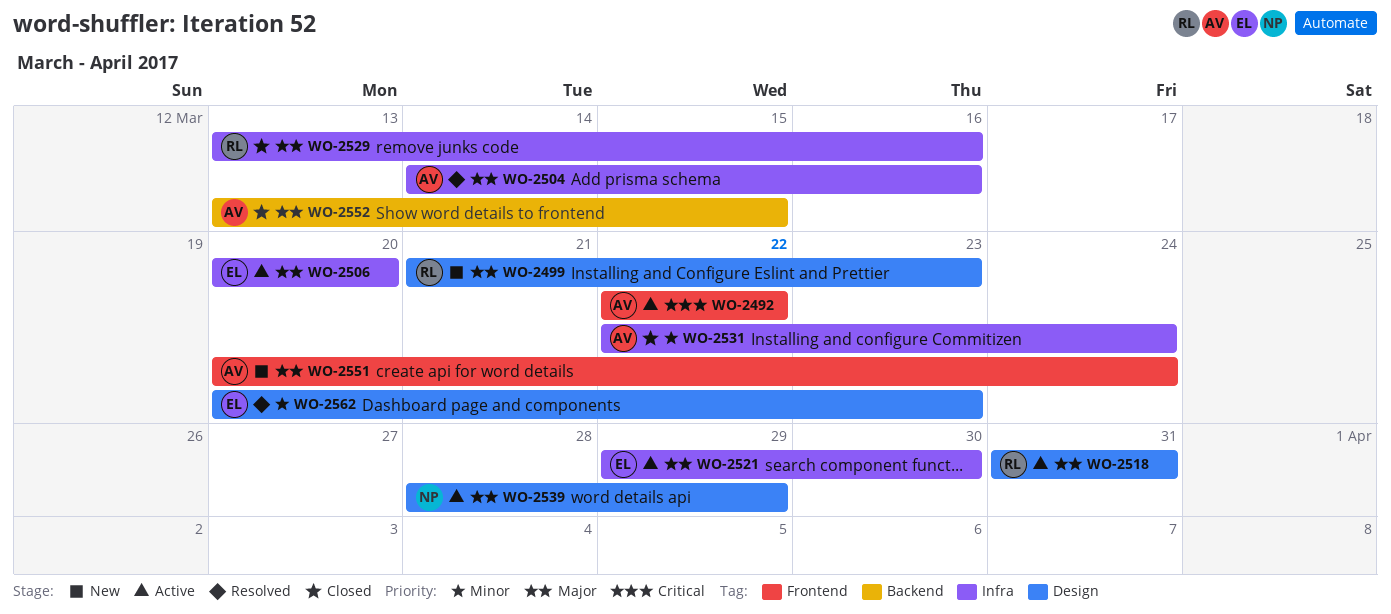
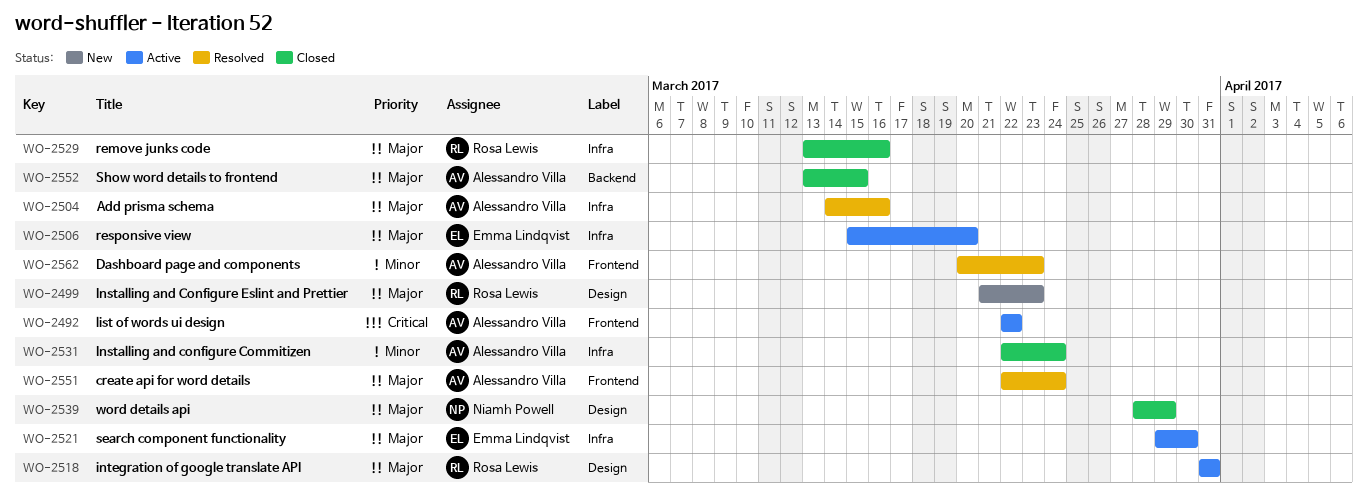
WO-2506, start: Mar 20 -> Mar 15
WO-2539, status: Active -> Closed
WO-2551, status: New -> Resolved
WO-2551, start: Mar 20 -> Mar 22
WO-2562, owner: Emma Lindqvist -> Alessandro Villa
WO-2562, label: Design -> Frontend

